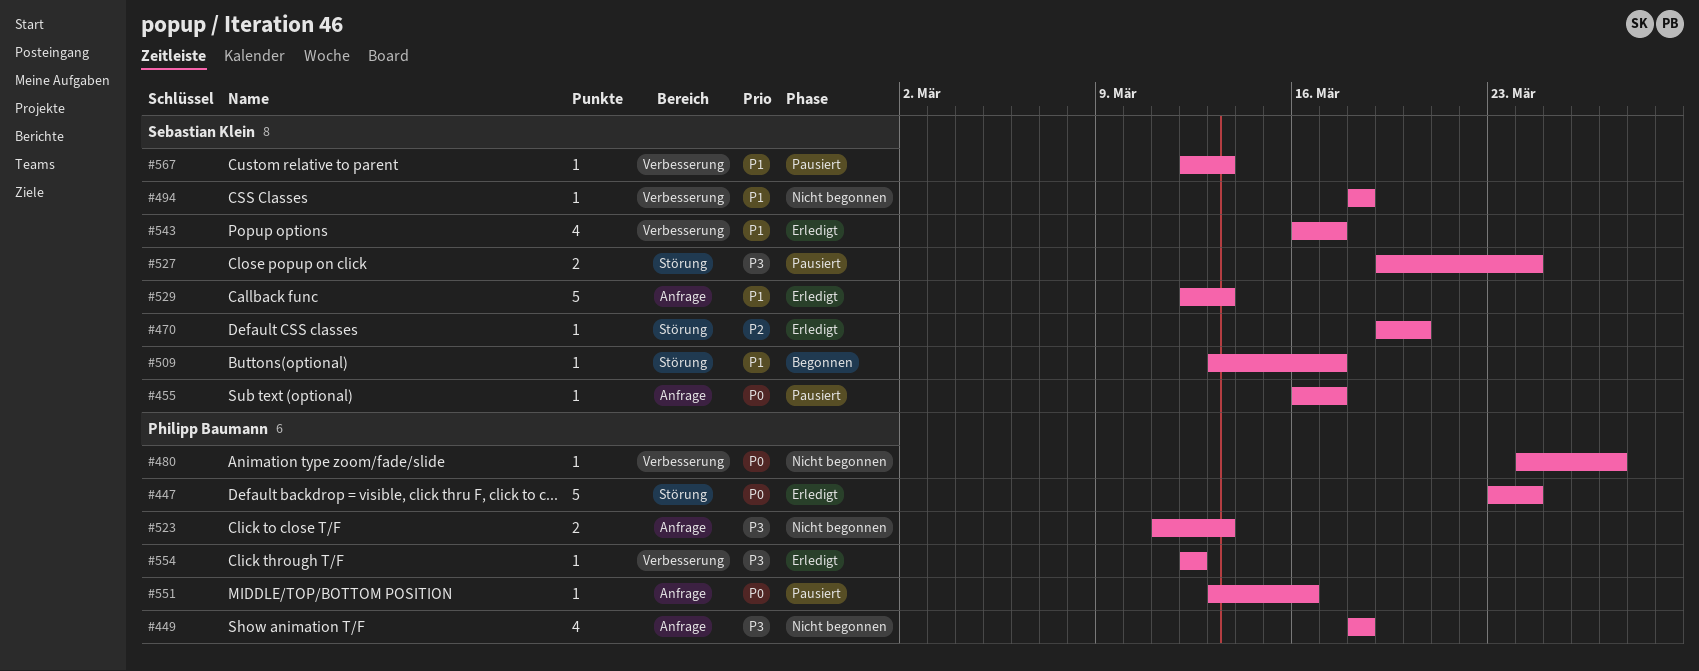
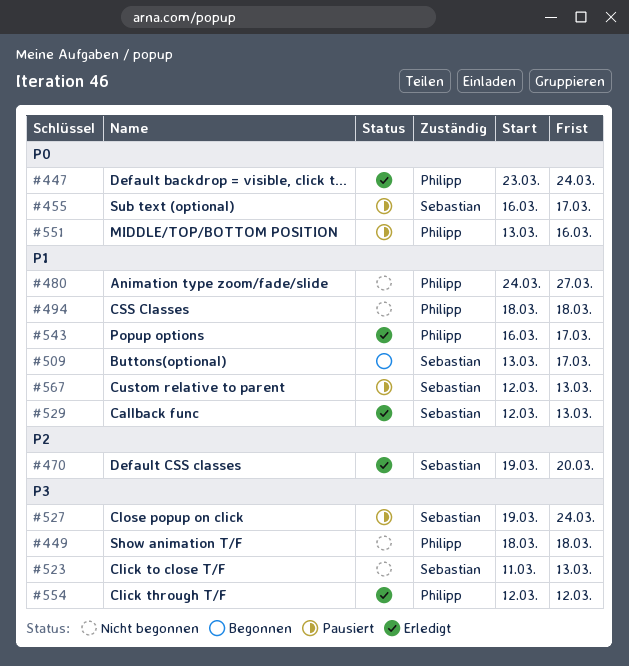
#480, priority: P0 -> P1
#494, owner: Sebastian Klein -> Philipp Baumann
#523, owner: Philipp Baumann -> Sebastian Klein
#543, owner: Sebastian Klein -> Philipp Baumann

